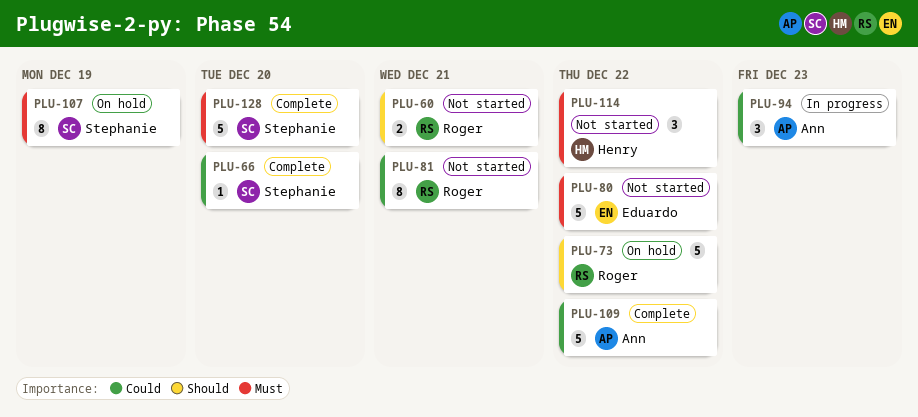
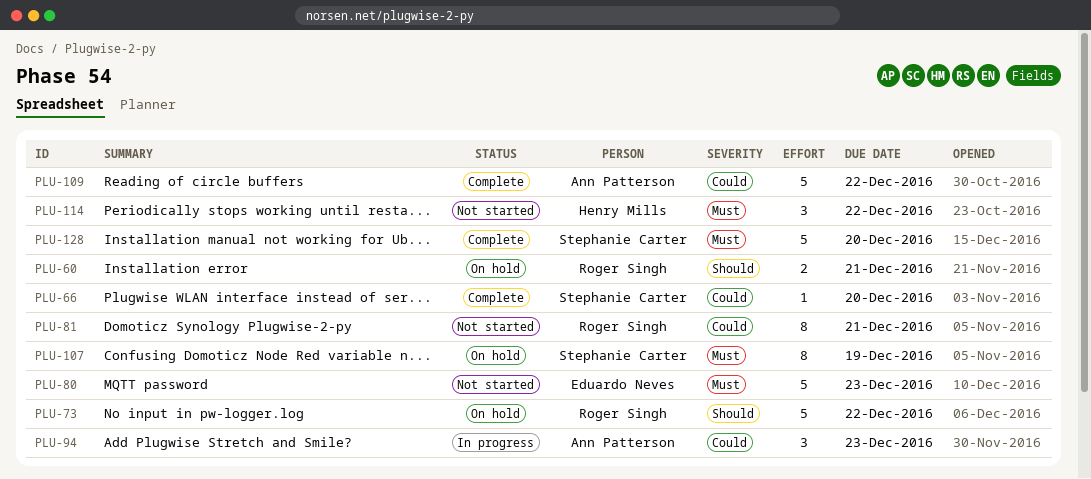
PLU-60, status: Not started -> On hold
PLU-80, due: Dec 22 -> Dec 23

